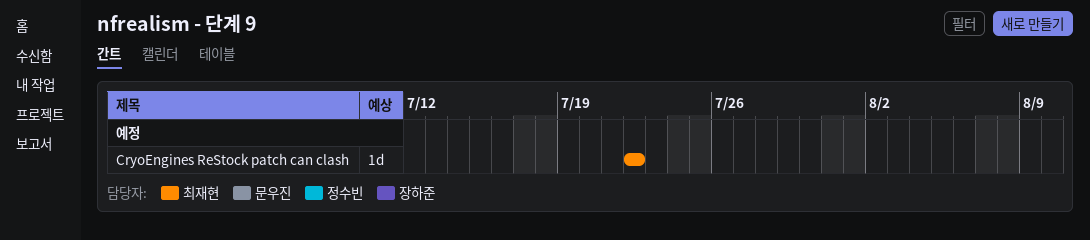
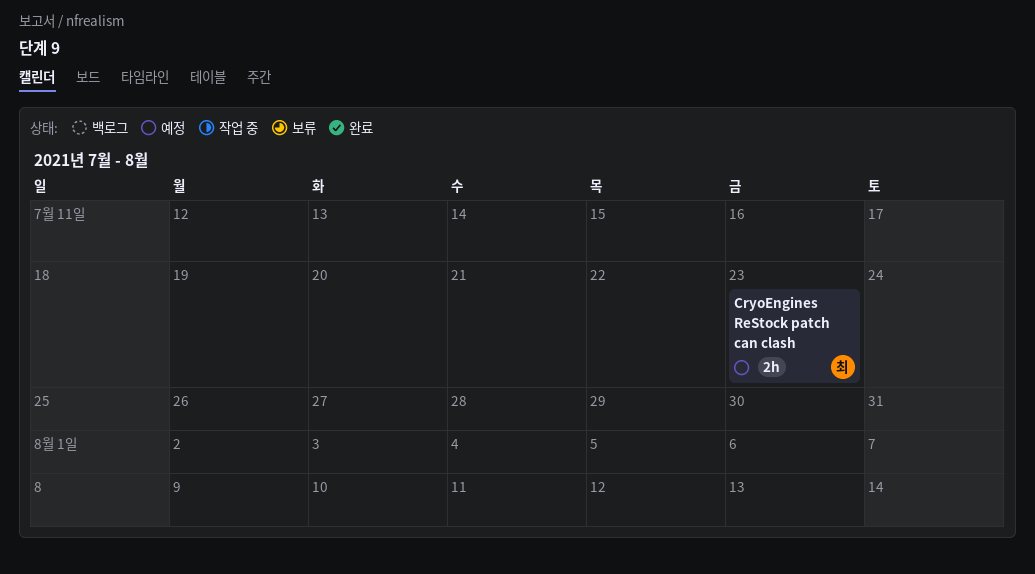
CryoEngines ReStock patch can clash, estimate: 1d -> 2h
CryoEngines ReStock patch can clash, due: Jul 22 -> Jul 23

